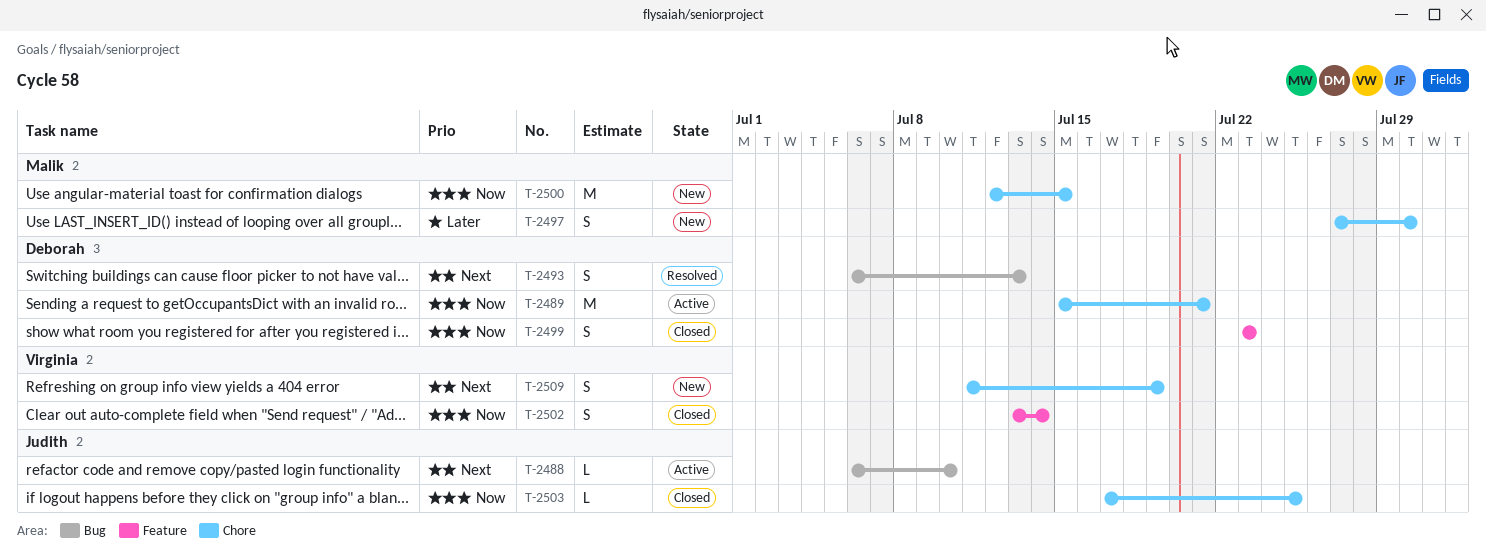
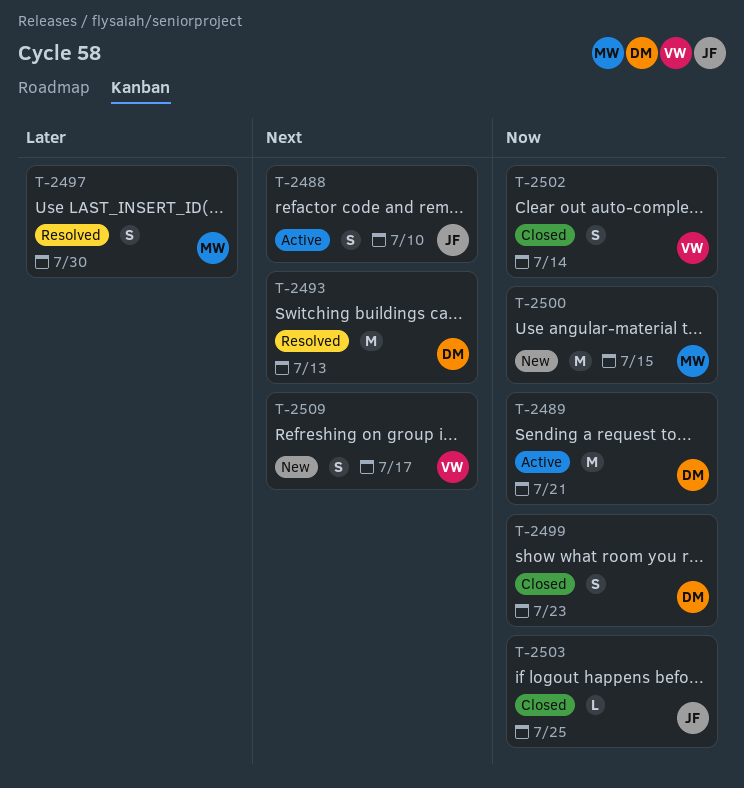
T-2488, estimate: L -> S
T-2493, estimate: S -> M
T-2497, status: New -> Resolved
T-2509, due: Jul 19 -> Jul 17

